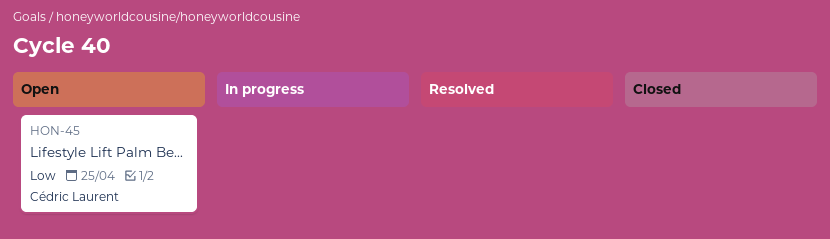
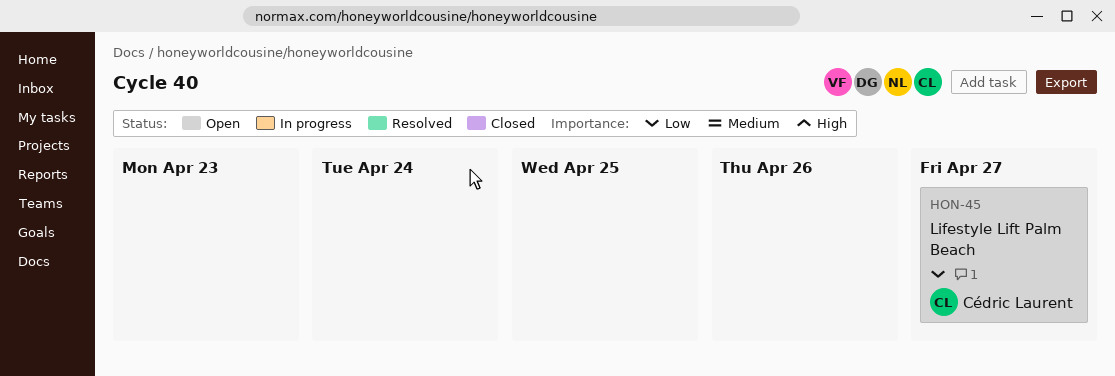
HON-45, due: Apr 25 -> Apr 27

